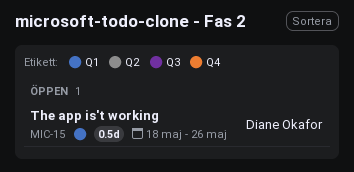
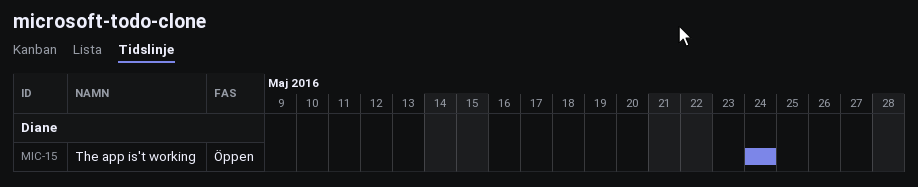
MIC-15, start: May 18 -> May 24
MIC-15, due: May 26 -> May 24

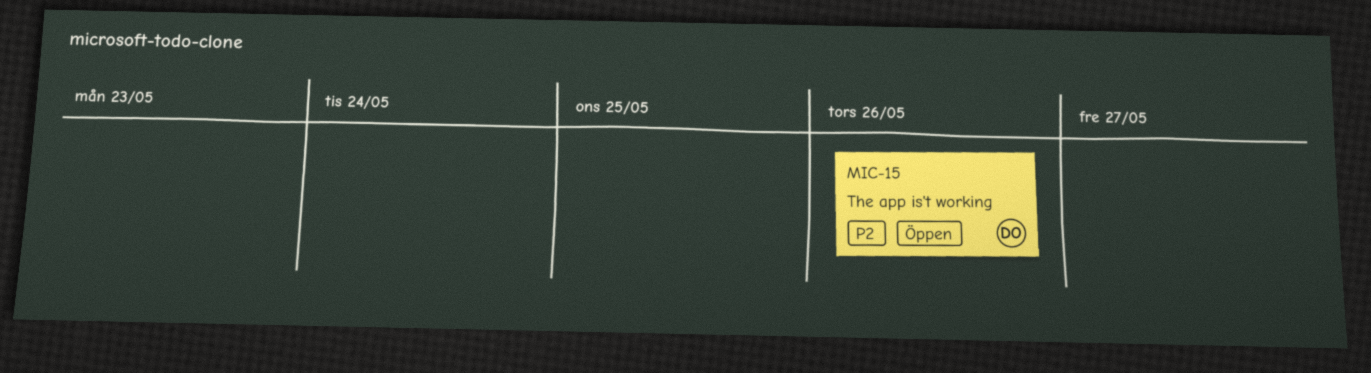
MIC-15, due: May 24 -> May 26

